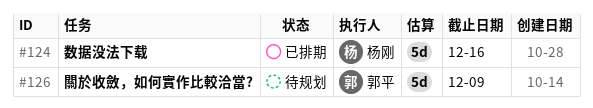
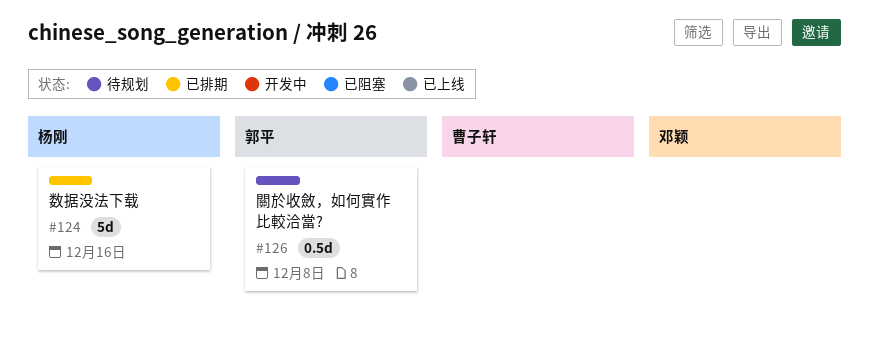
#126, estimate: 5d -> 0.5d
#126, due: Dec 9 -> Dec 8

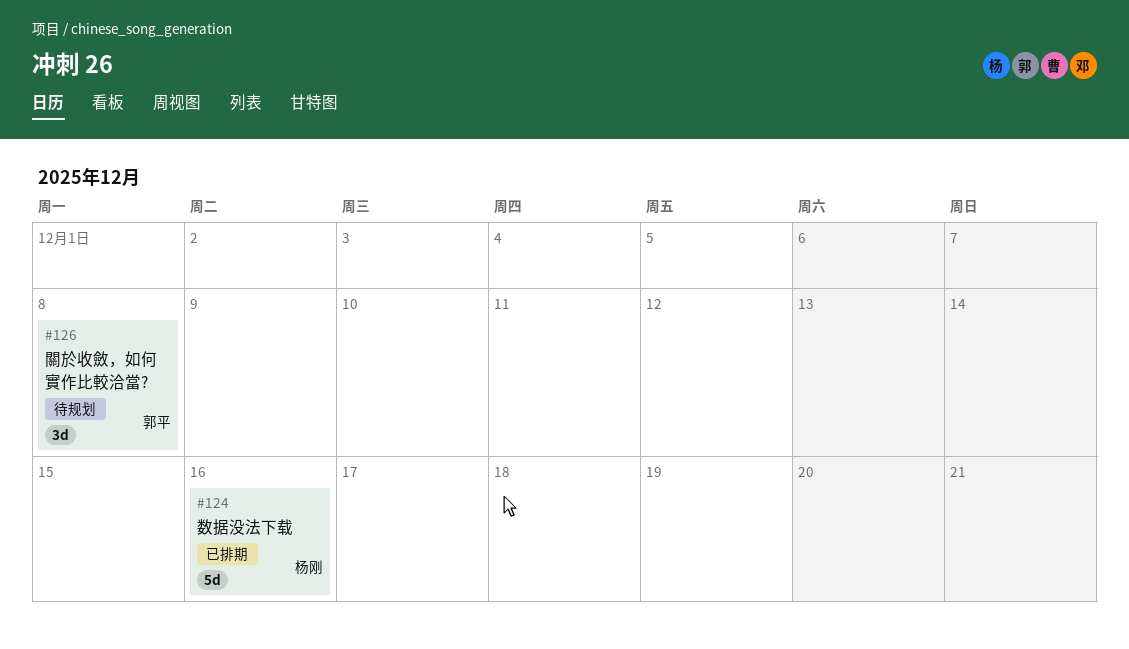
#126, estimate: 0.5d -> 3d

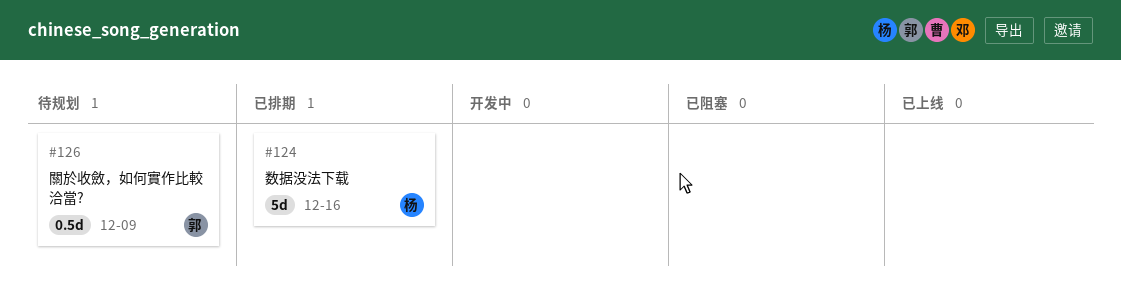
#126, estimate: 3d -> 0.5d
#126, due: Dec 8 -> Dec 9

